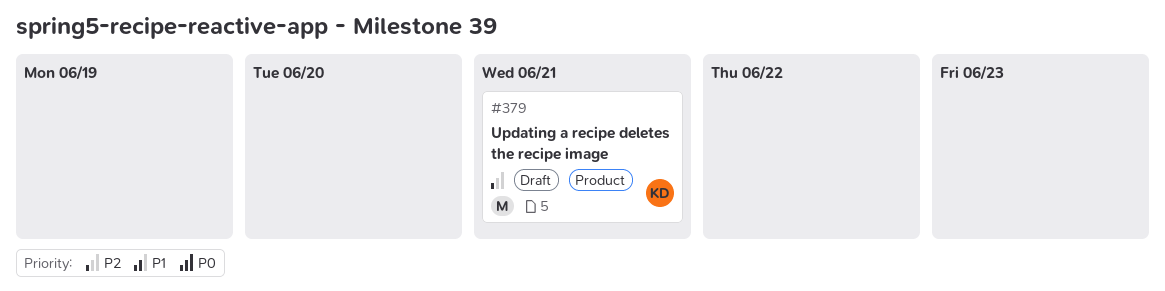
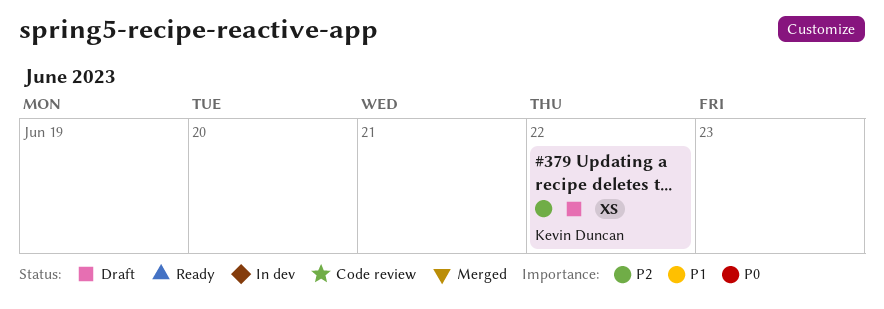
#379, estimate: M -> XS
#379, due: Jun 21 -> Jun 22

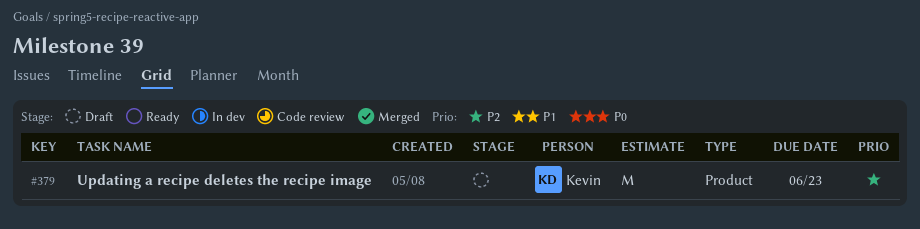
#379, estimate: XS -> M
#379, due: Jun 22 -> Jun 23

